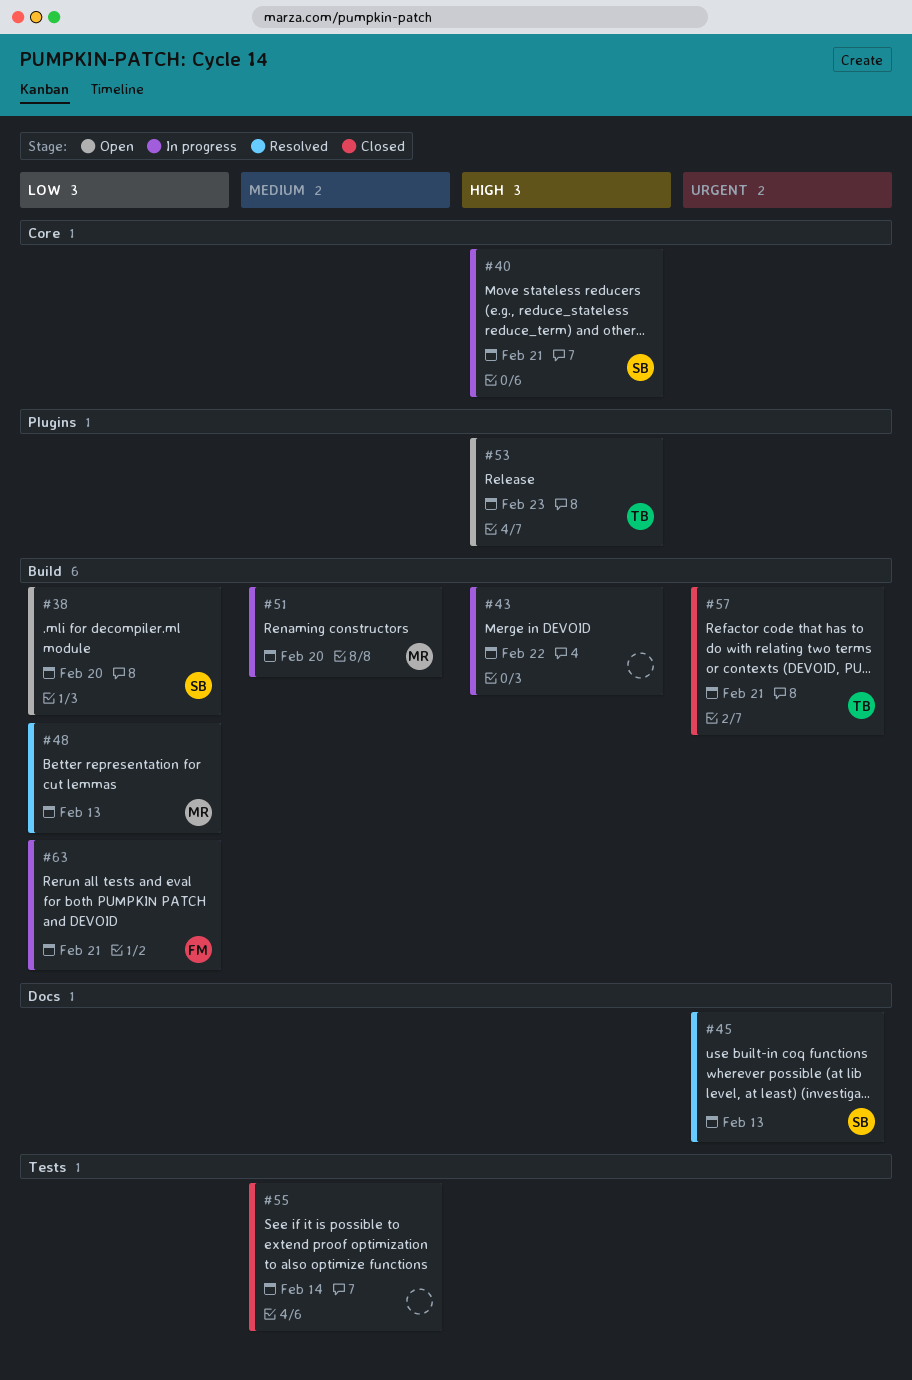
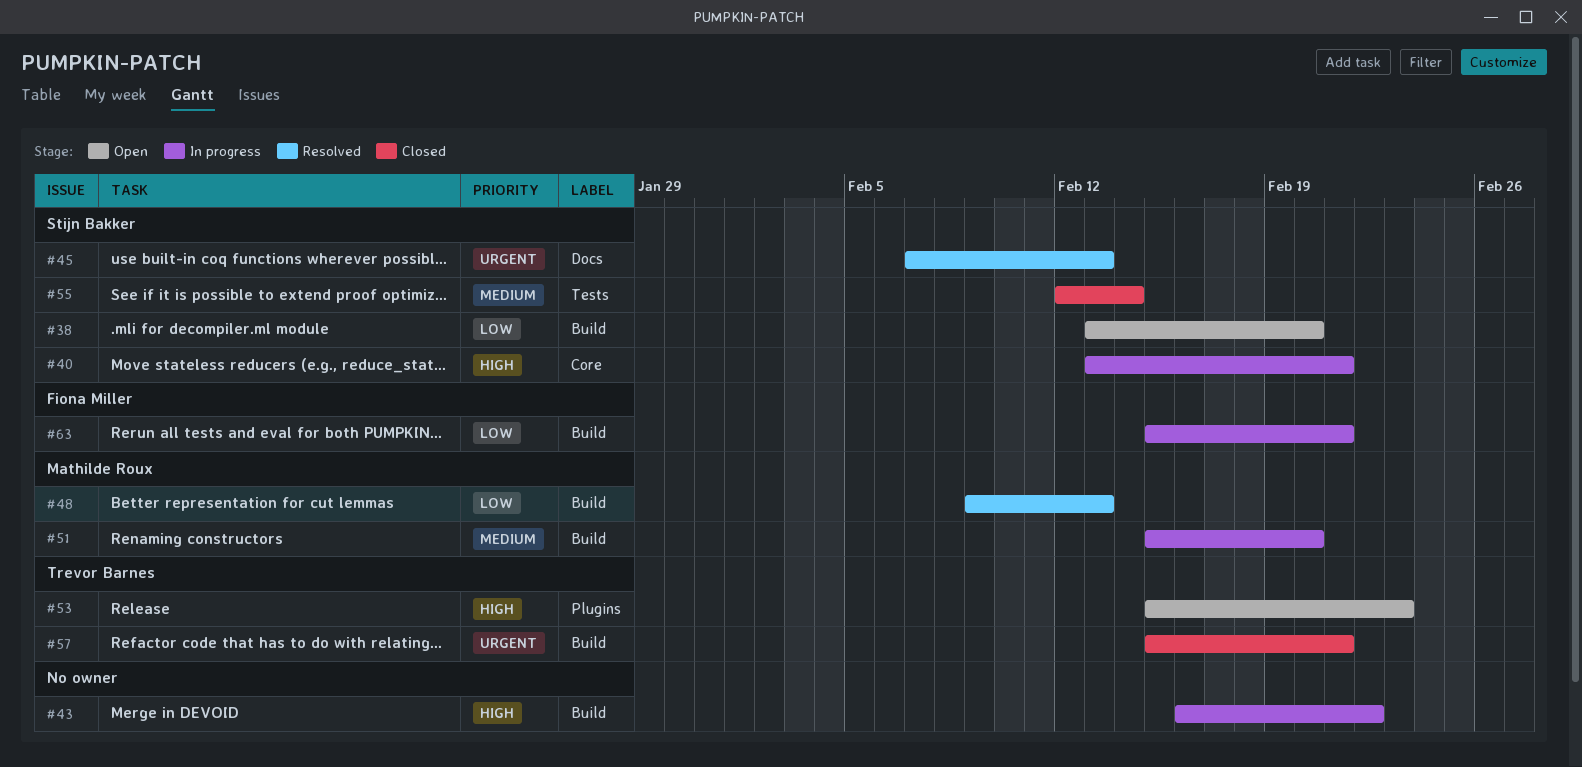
#55, owner: none -> Stijn Bakker

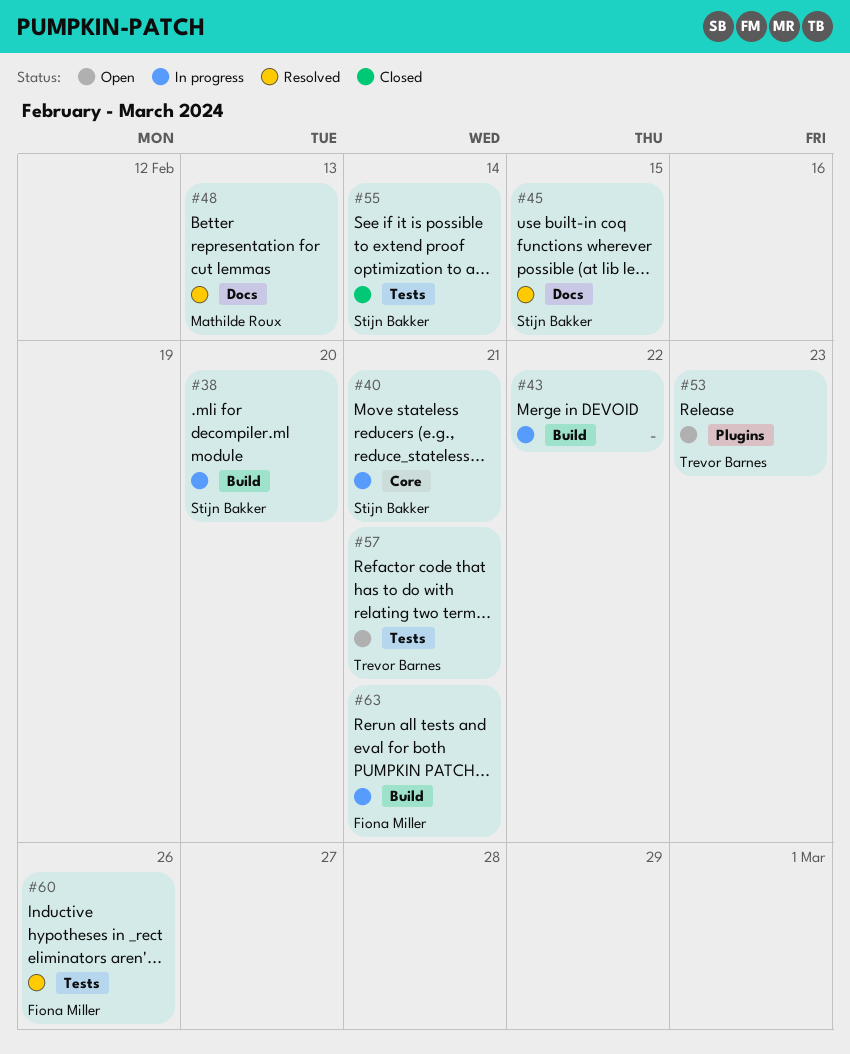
#38, status: Open -> In progress
#45, due: Feb 13 -> Feb 15
#48, label: Build -> Docs
#51: present -> none
#57, status: Closed -> Open
#57, label: Build -> Tests
#60: none -> present

